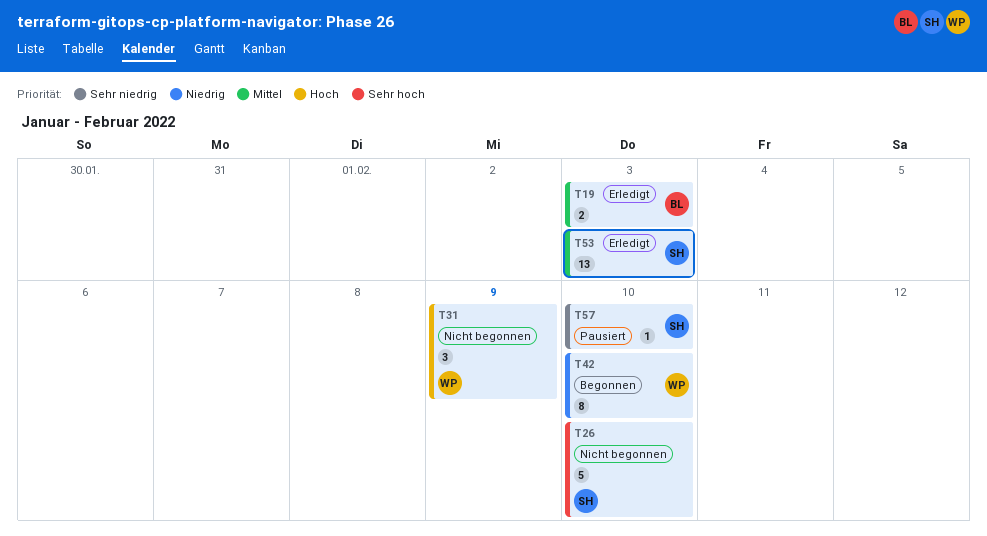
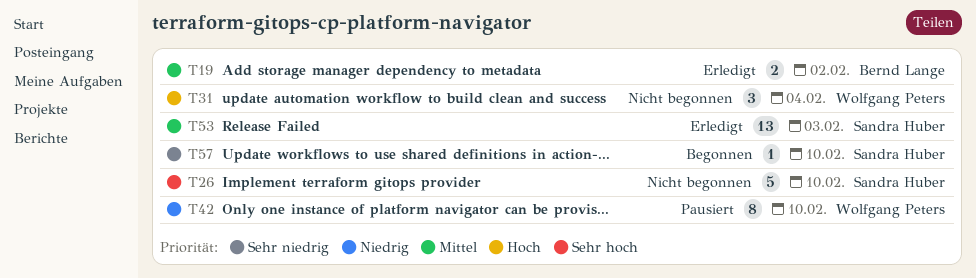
T19, due: Feb 3 -> Feb 2
T31, due: Feb 9 -> Feb 4
T42, status: Begonnen -> Pausiert
T57, status: Pausiert -> Begonnen

